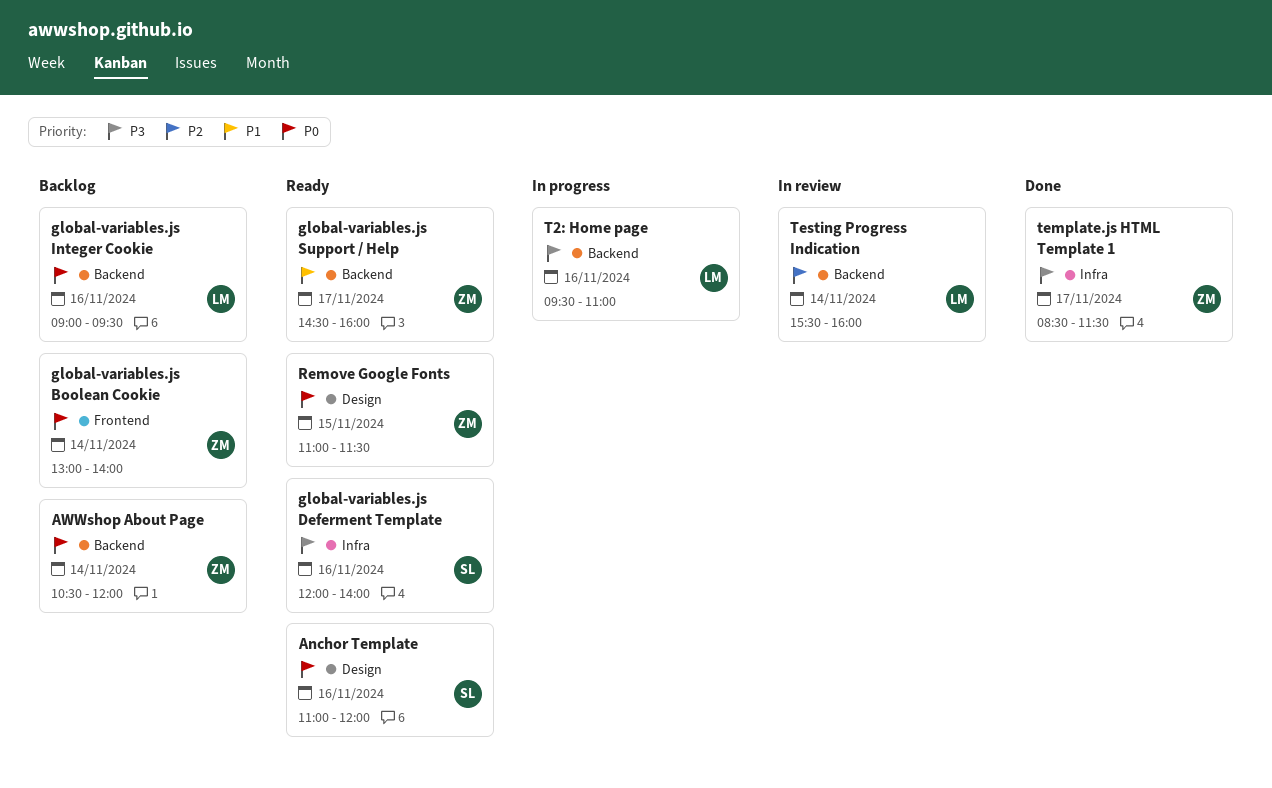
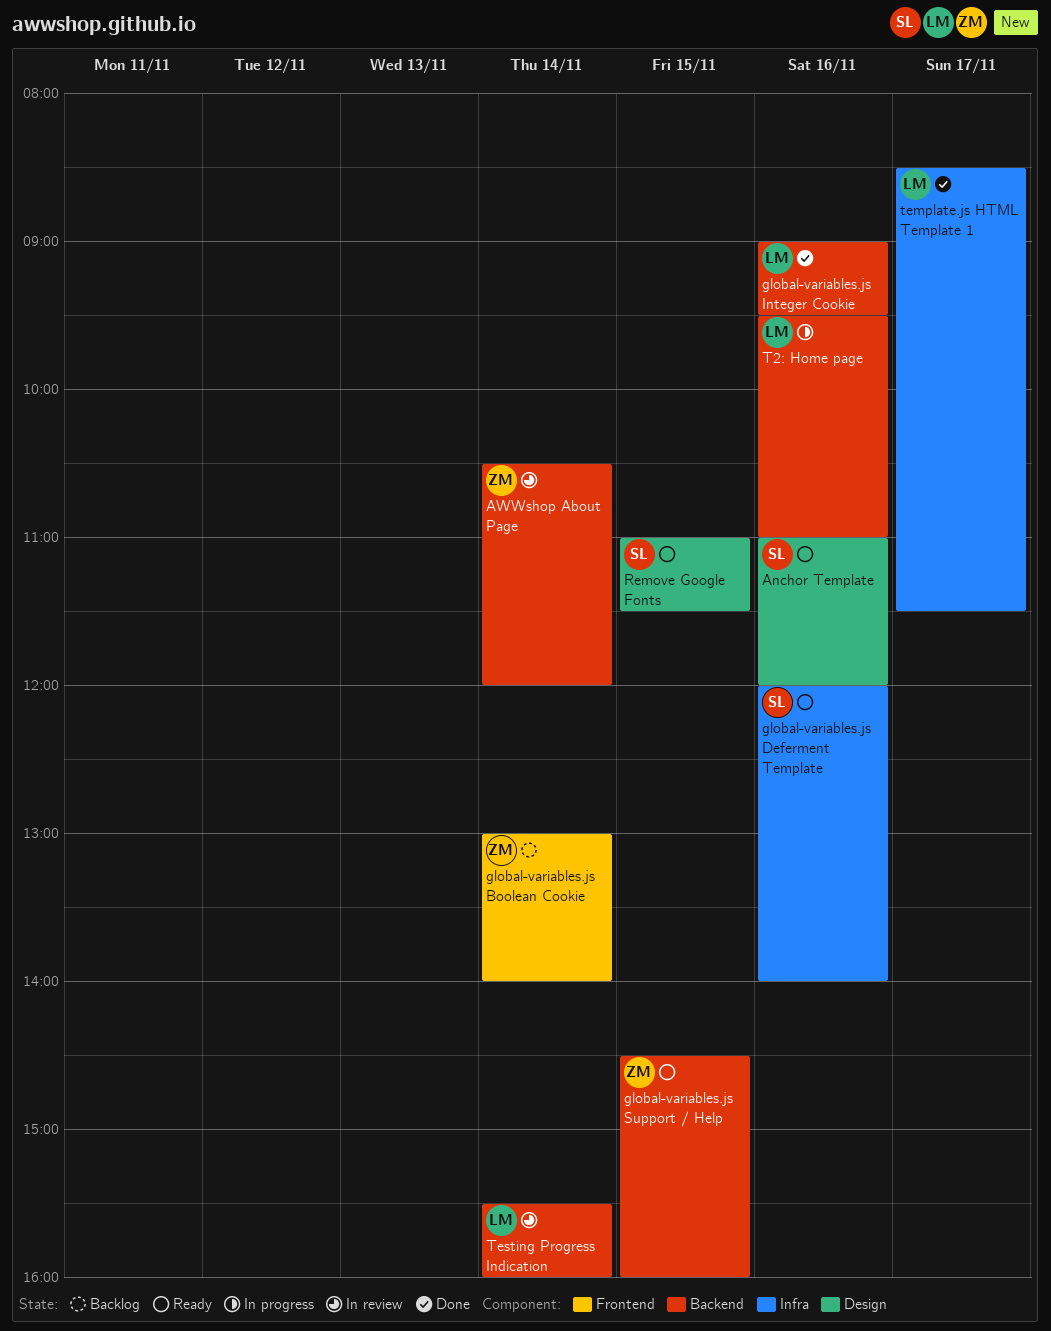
AWWshop About Page, status: Backlog -> In review
global-variables.js Integer Cookie, status: Backlog -> Done
global-variables.js Support / Help, day: Nov 17 -> Nov 15
Remove Google Fonts, owner: ZM -> SL
template.js HTML Template 1, owner: ZM -> LM

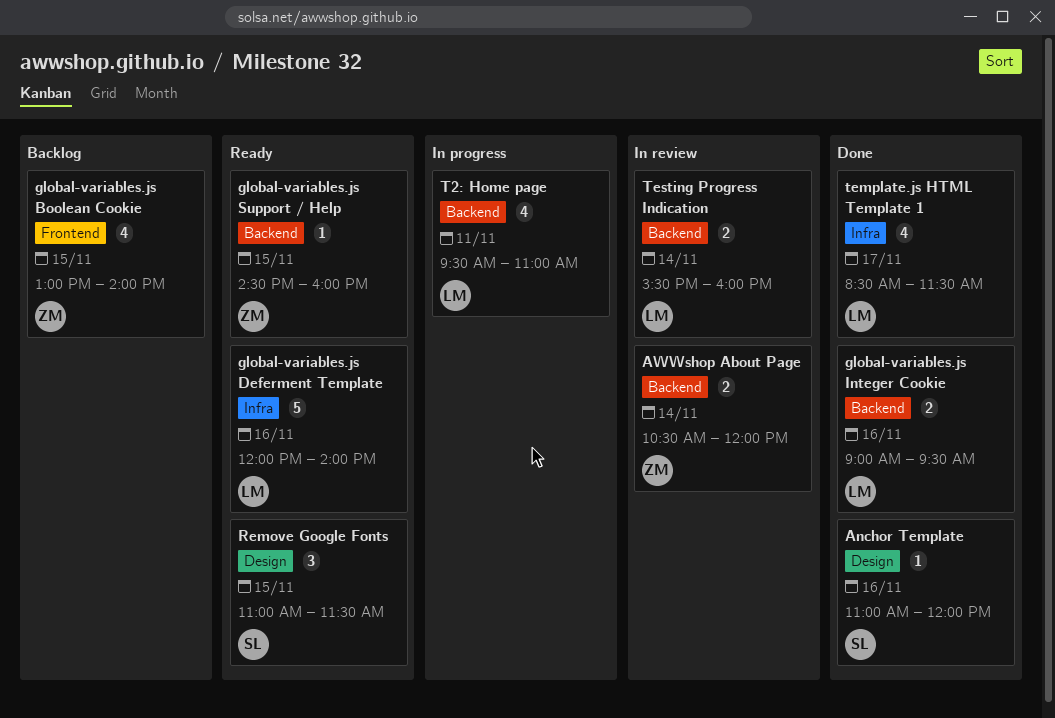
Anchor Template, status: Ready -> Done
global-variables.js Boolean Cookie, day: Nov 14 -> Nov 15
global-variables.js Deferment Template, owner: SL -> LM
T2: Home page, day: Nov 16 -> Nov 11

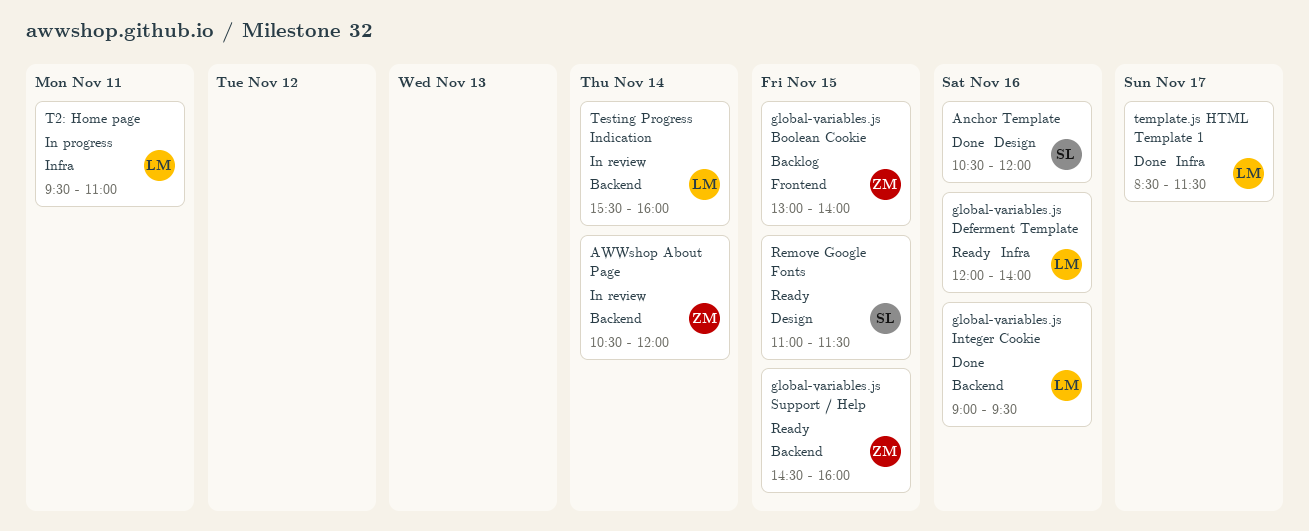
Anchor Template, begins: 11:00 -> 10:30
T2: Home page, label: Backend -> Infra

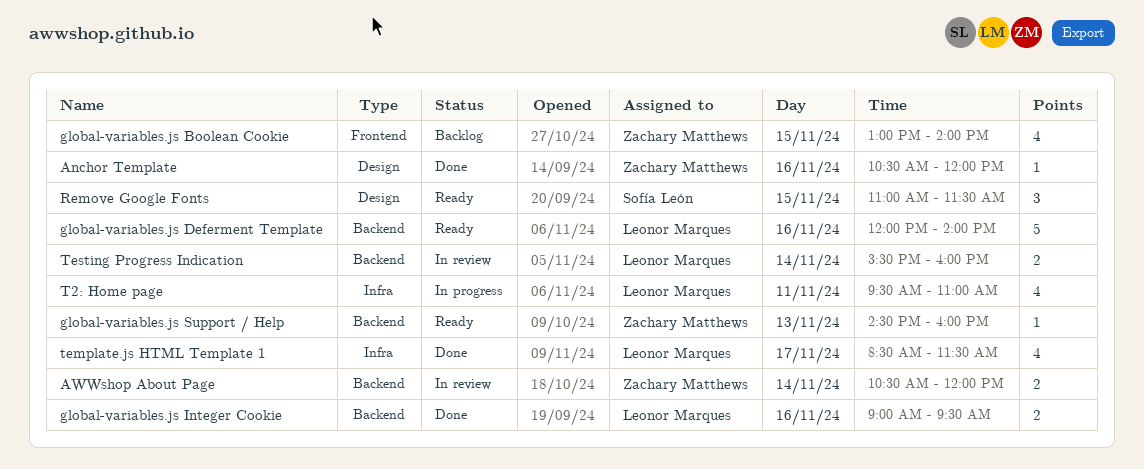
Anchor Template, owner: Sofía León -> Zachary Matthews
global-variables.js Deferment Template, label: Infra -> Backend
global-variables.js Support / Help, day: Nov 15 -> Nov 13

